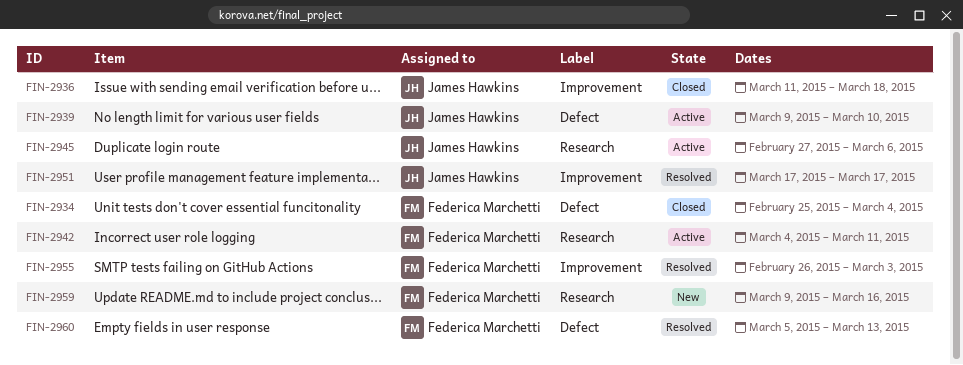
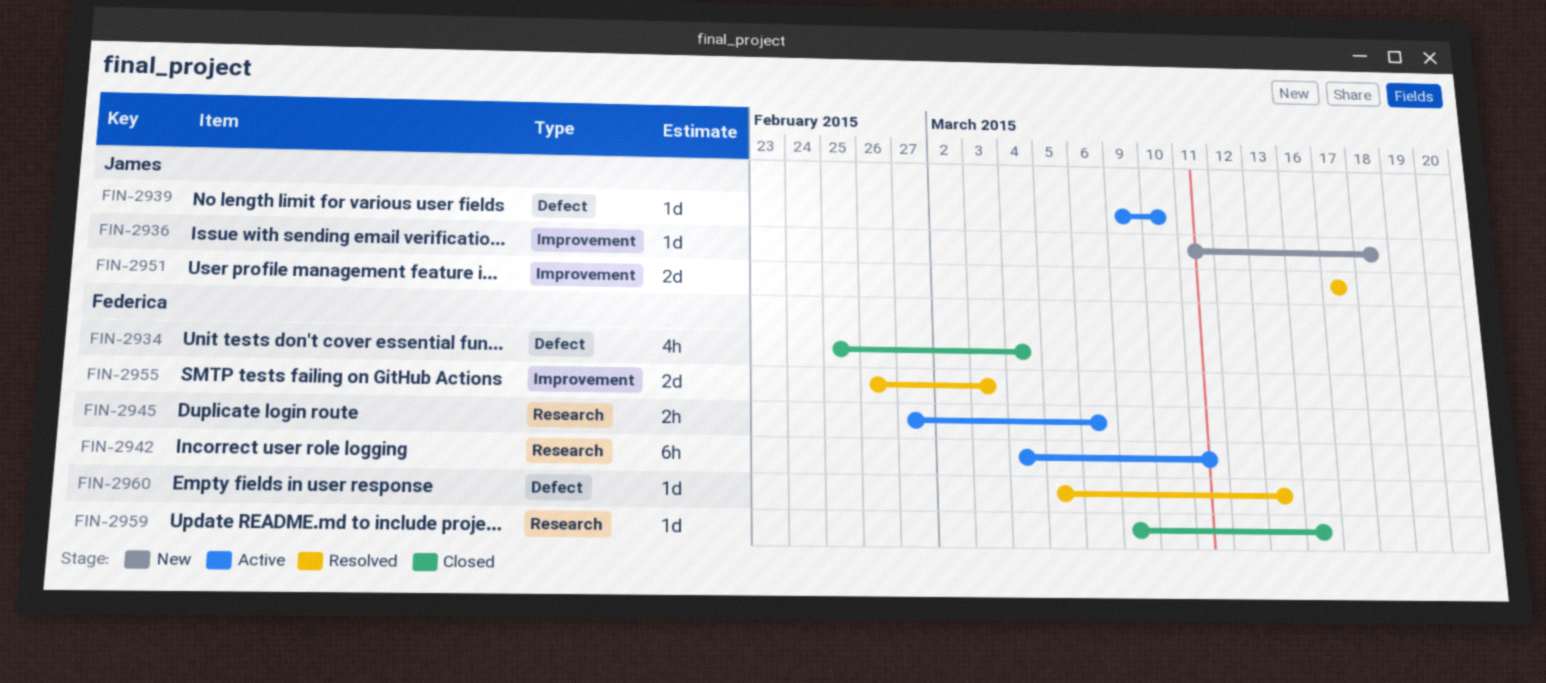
FIN-2936, status: Closed -> New
FIN-2945, owner: James Hawkins -> Federica Marchetti
FIN-2959, status: New -> Closed

